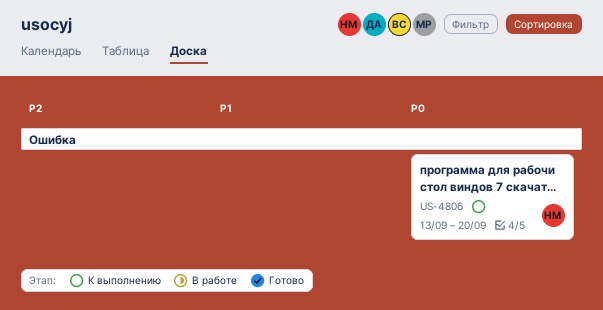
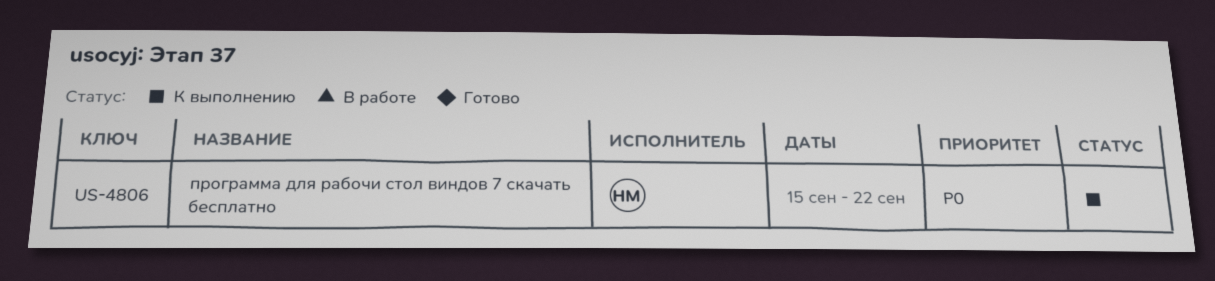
US-4806, start: Sep 13 -> Sep 15
US-4806, due: Sep 20 -> Sep 22

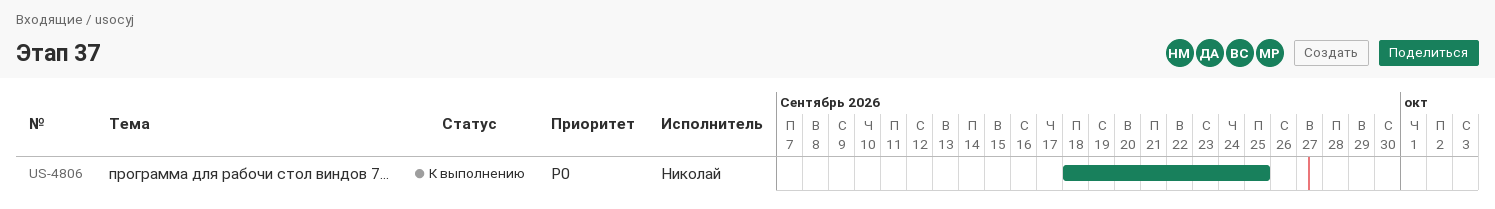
US-4806, start: Sep 15 -> Sep 18
US-4806, due: Sep 22 -> Sep 25

